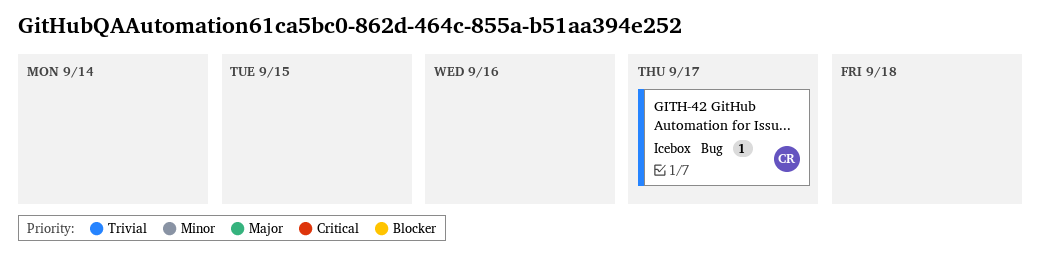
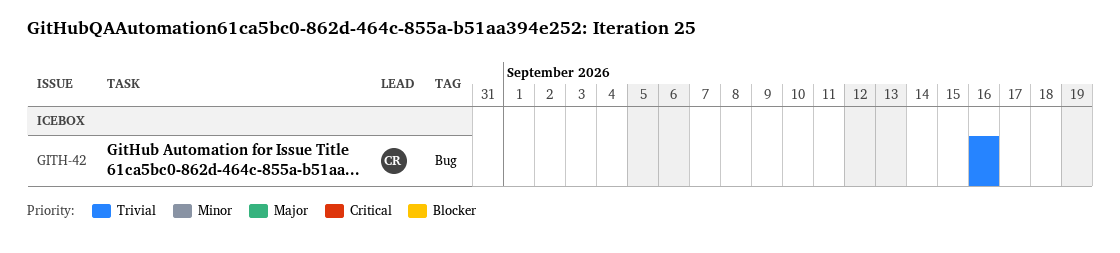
GITH-42, due: Sep 17 -> Sep 16

